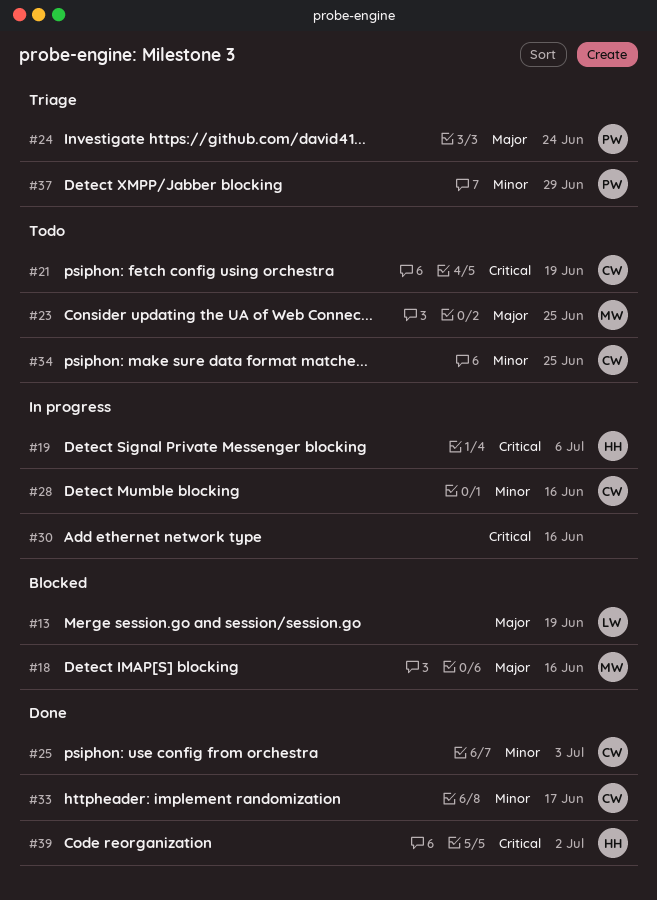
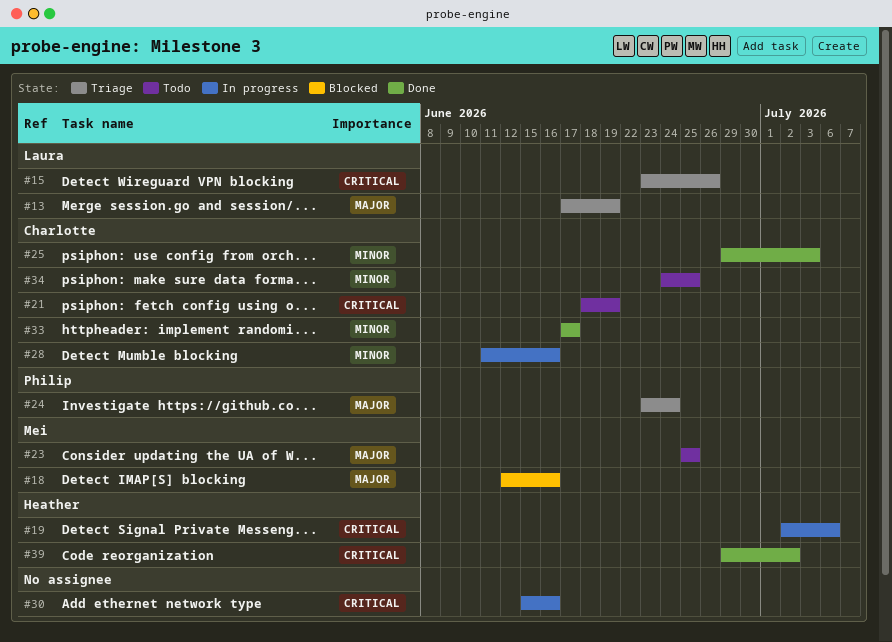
#13, status: Blocked -> Triage
#15: none -> present
#37: present -> none

